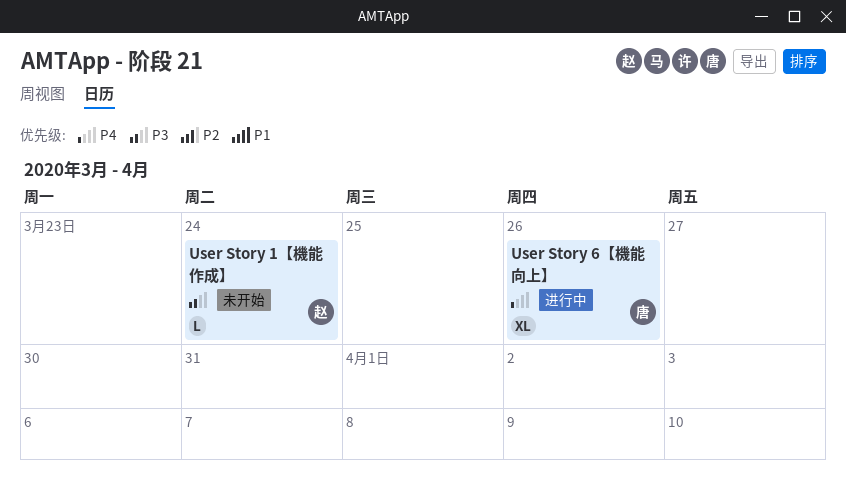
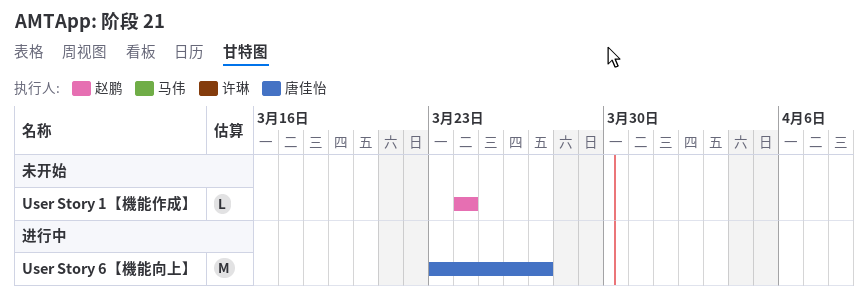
User Story 6【機能向上】, estimate: XL -> M
User Story 6【機能向上】, due: Mar 26 -> Mar 27

